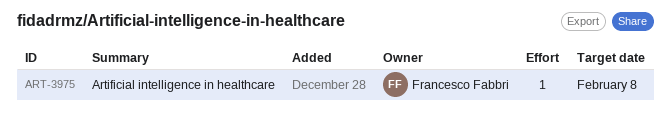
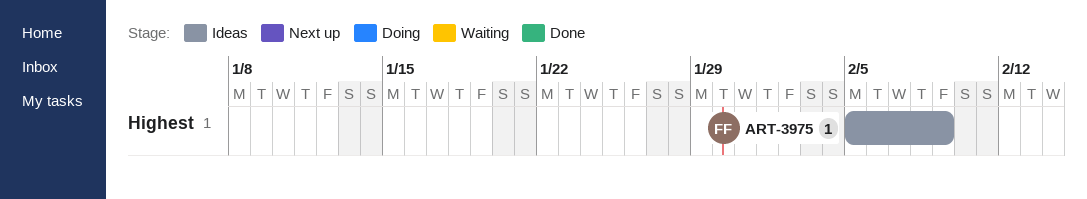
ART-3975, due: Feb 8 -> Feb 9

